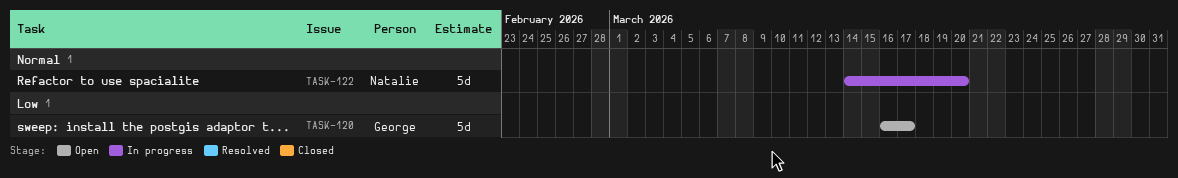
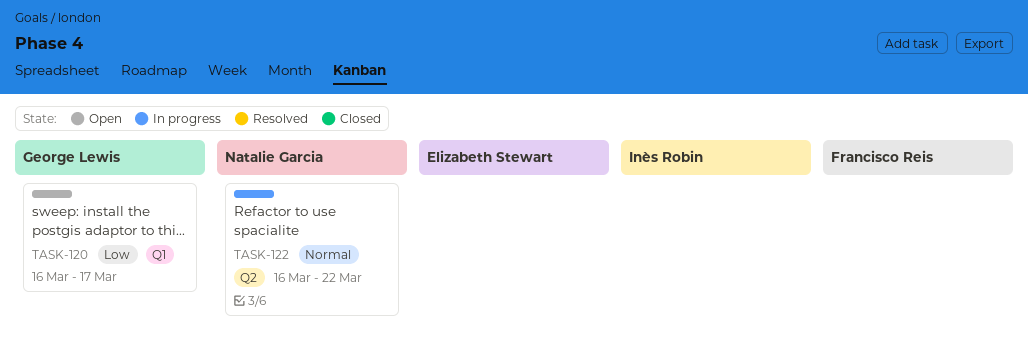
TASK-122, start: Mar 14 -> Mar 16
TASK-122, due: Mar 20 -> Mar 22

